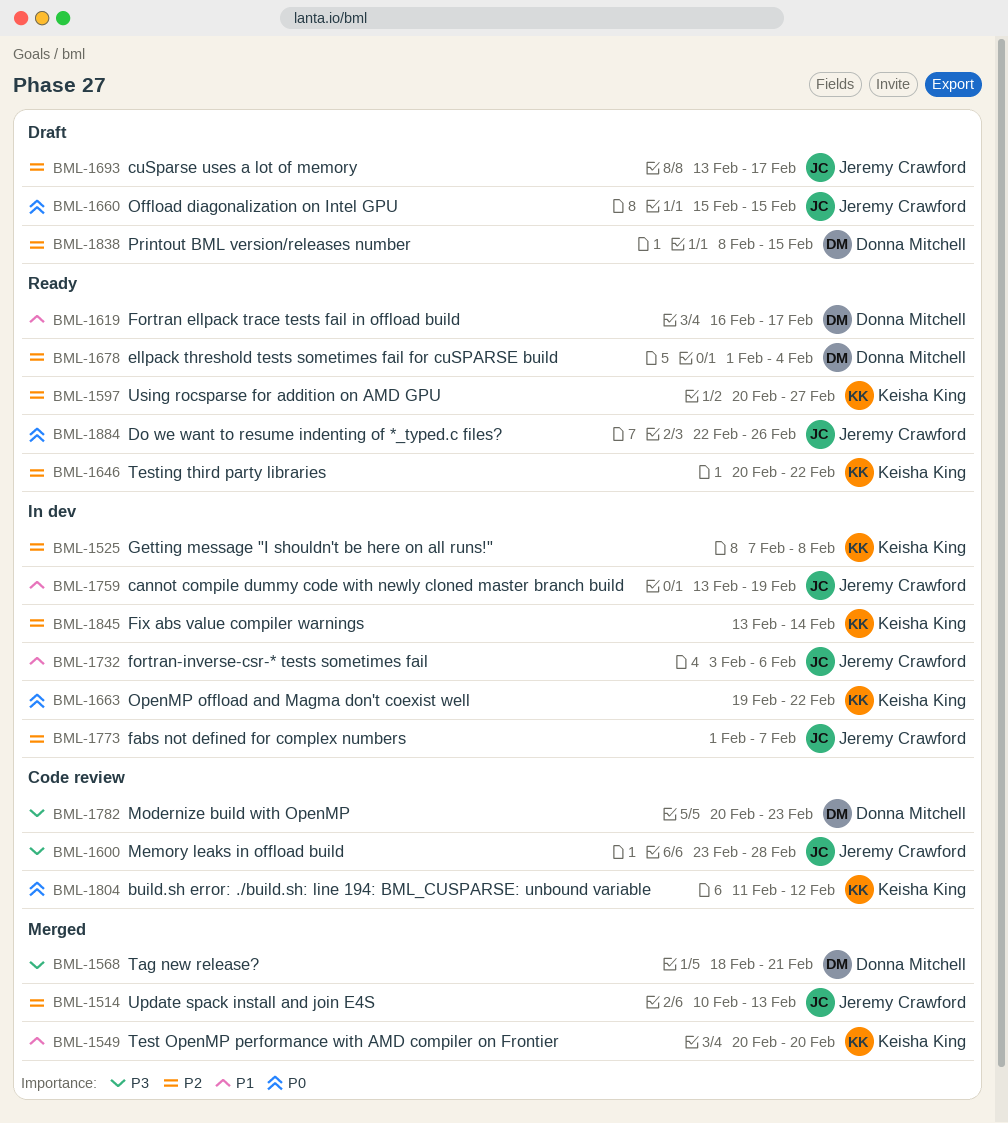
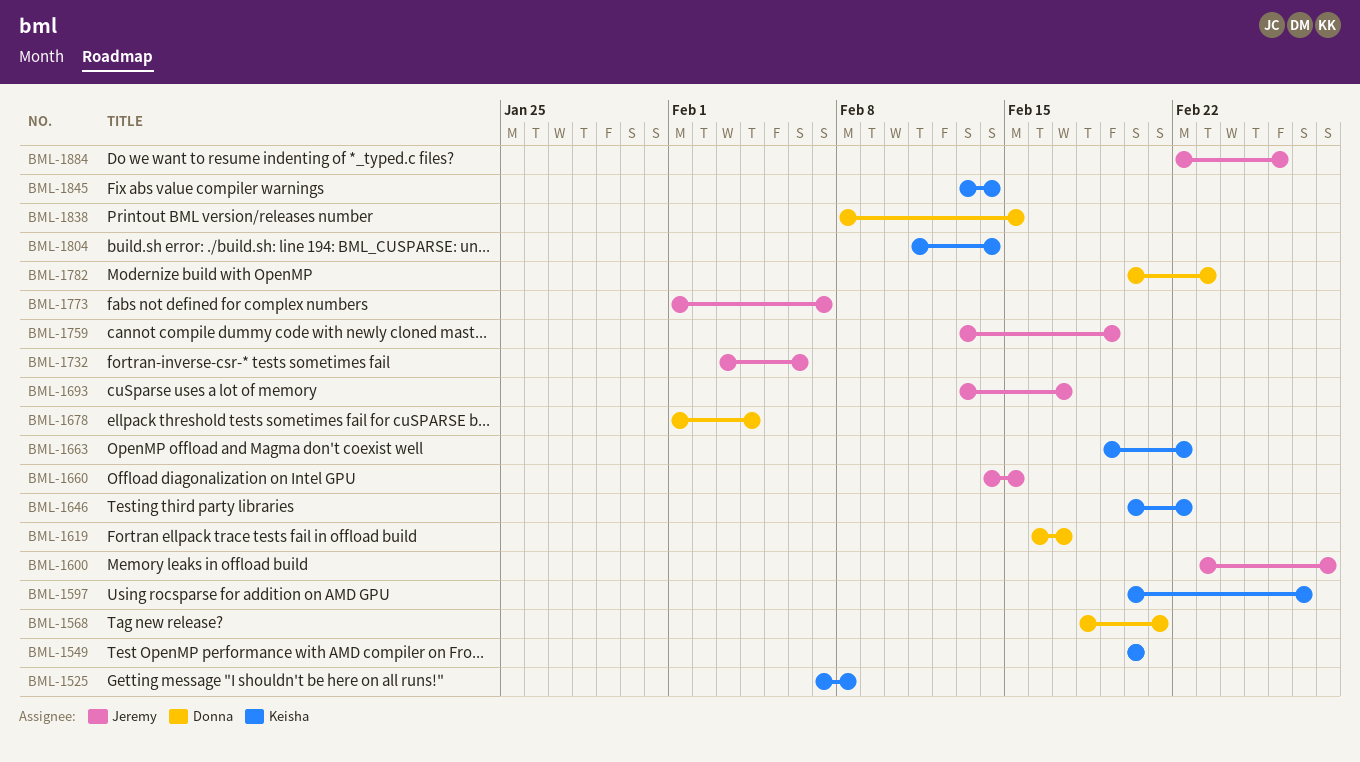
BML-1514: present -> none
BML-1660, start: Feb 15 -> Feb 14
BML-1804, due: Feb 12 -> Feb 14

